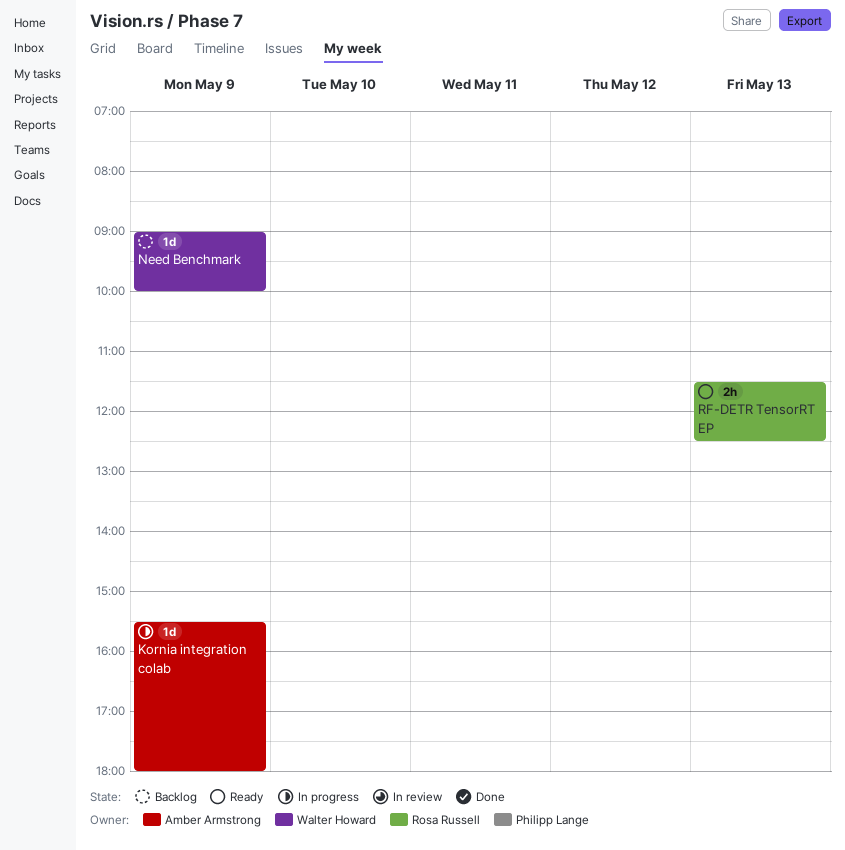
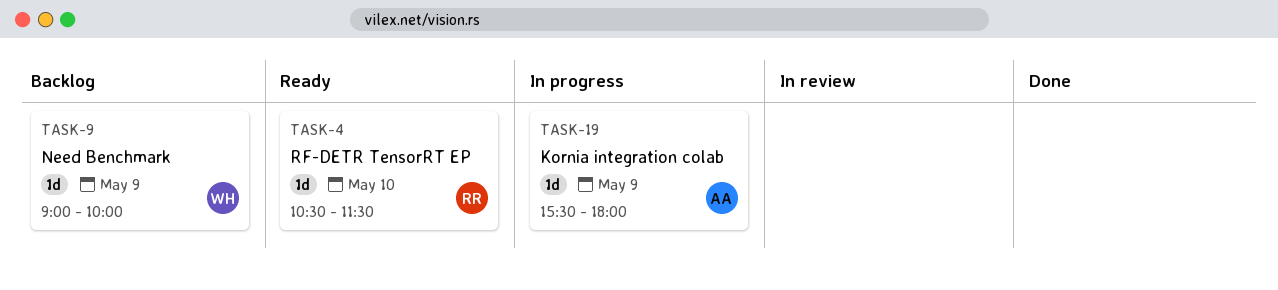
RF-DETR TensorRT EP, estimate: 2h -> 1d
RF-DETR TensorRT EP, day: May 13 -> May 10
RF-DETR TensorRT EP, begins: 11:30 -> 10:30
RF-DETR TensorRT EP, ends: 12:30 -> 11:30

